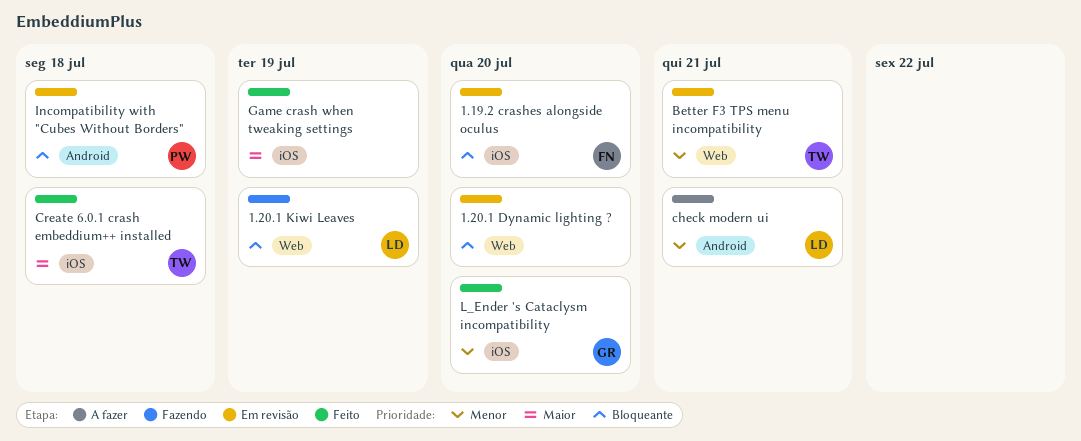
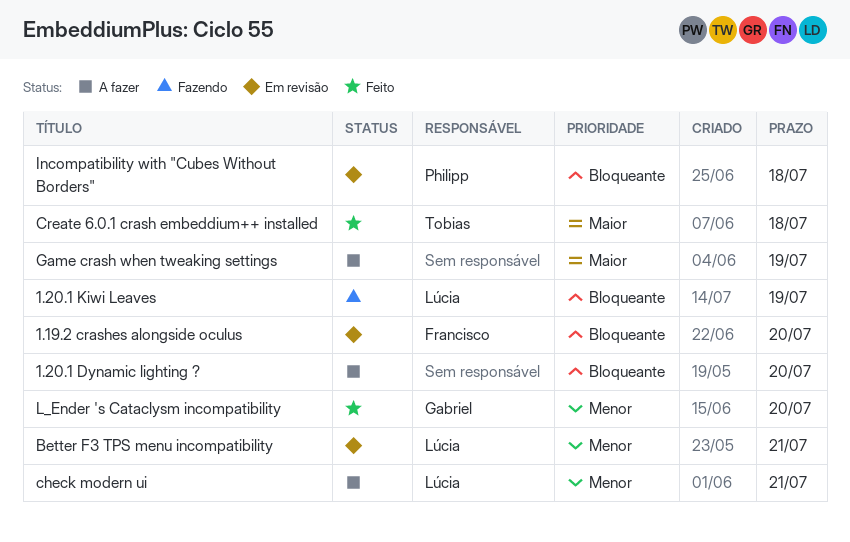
1.20.1 Dynamic lighting ?, status: Em revisão -> A fazer
Better F3 TPS menu incompatibility, owner: Tobias -> Lúcia
Game crash when tweaking settings, status: Feito -> A fazer

